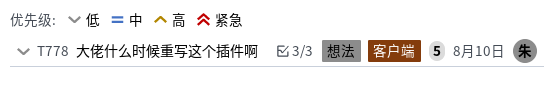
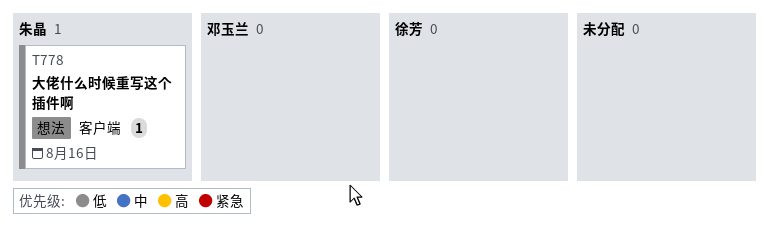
T778, estimate: 5 -> 1
T778, due: Aug 10 -> Aug 16

